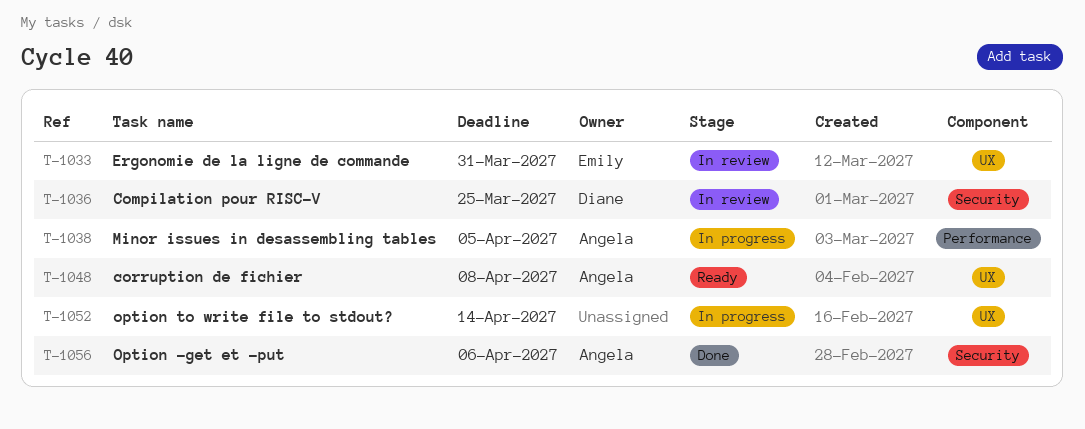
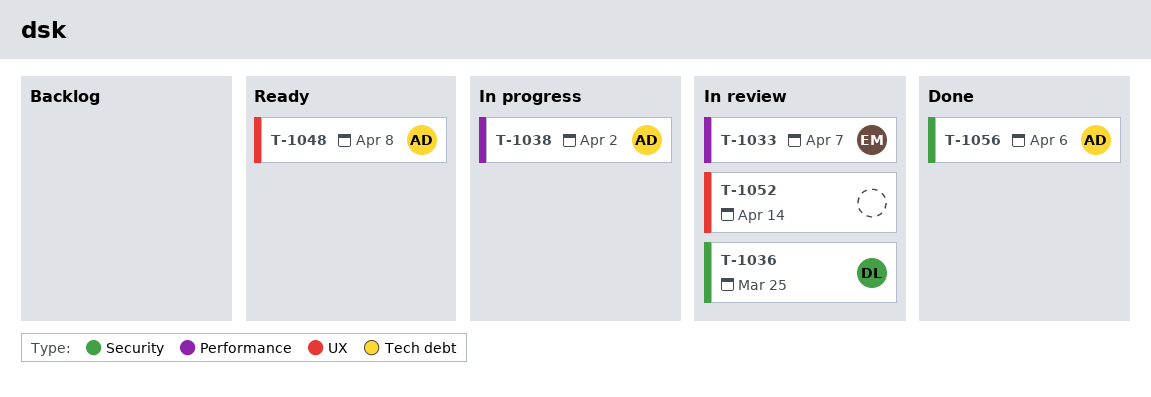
T-1033, label: UX -> Performance
T-1033, due: Mar 31 -> Apr 7
T-1038, due: Apr 5 -> Apr 2
T-1052, status: In progress -> In review

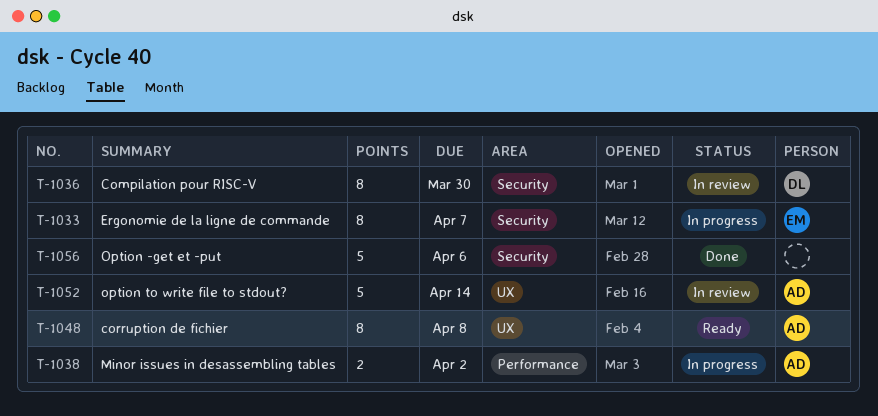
T-1033, status: In review -> In progress
T-1033, label: Performance -> Security
T-1036, due: Mar 25 -> Mar 30
T-1052, owner: none -> AD
T-1056, owner: AD -> none

